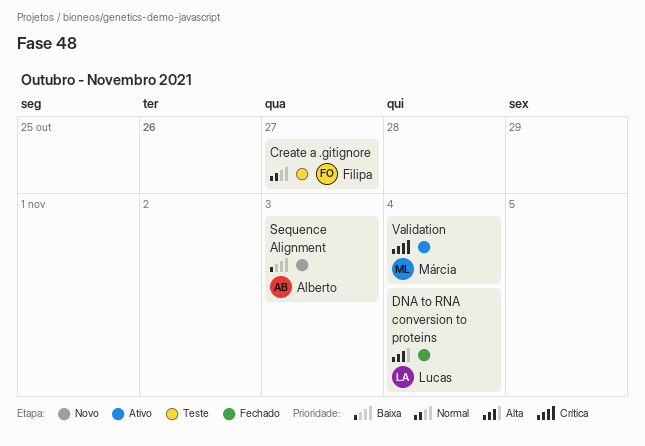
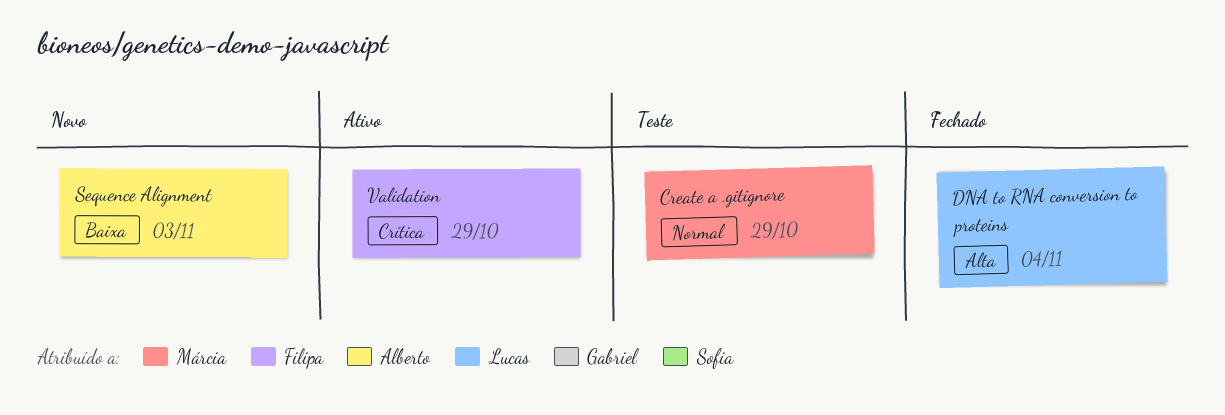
Create a .gitignore, owner: Filipa -> Márcia
Create a .gitignore, due: Oct 27 -> Oct 29
Validation, owner: Márcia -> Filipa
Validation, due: Nov 4 -> Oct 29

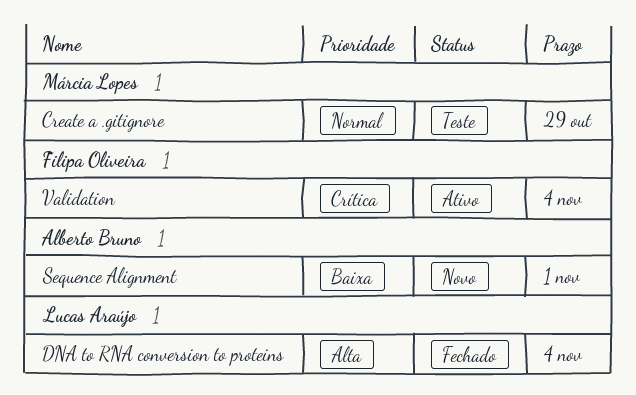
Sequence Alignment, due: Nov 3 -> Nov 1
Validation, due: Oct 29 -> Nov 4

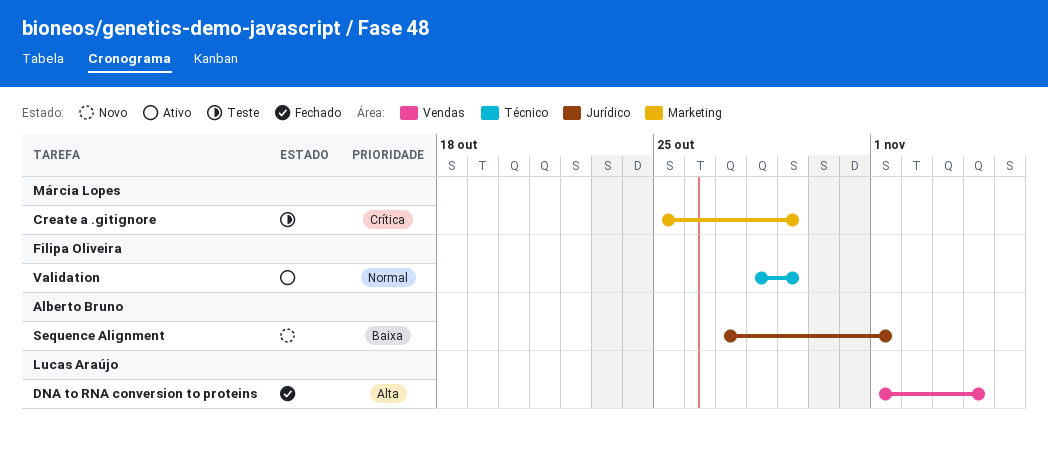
Create a .gitignore, priority: Normal -> Crítica
Validation, priority: Crítica -> Normal
Validation, due: Nov 4 -> Oct 29

